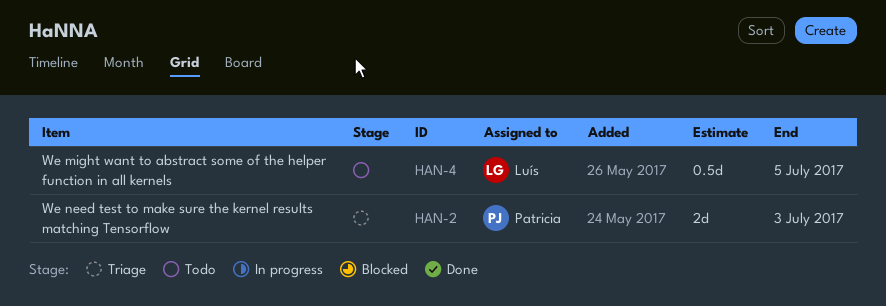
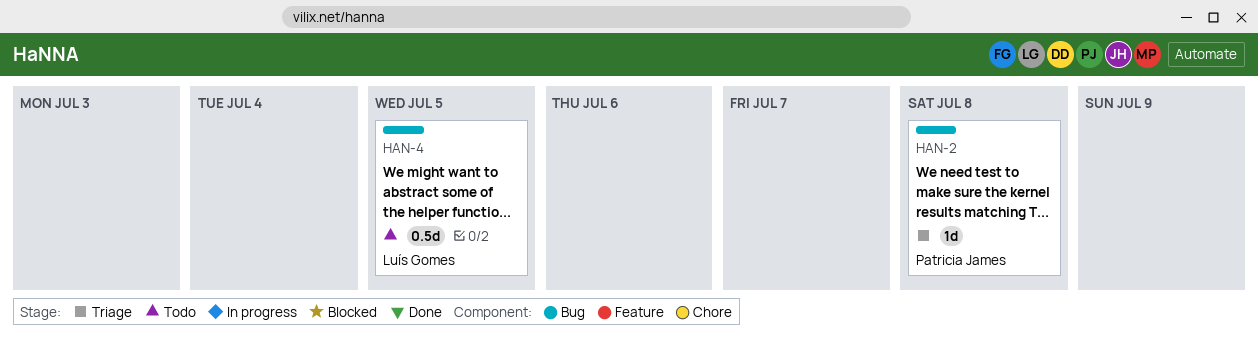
HAN-2, estimate: 2d -> 1d
HAN-2, due: Jul 3 -> Jul 8

